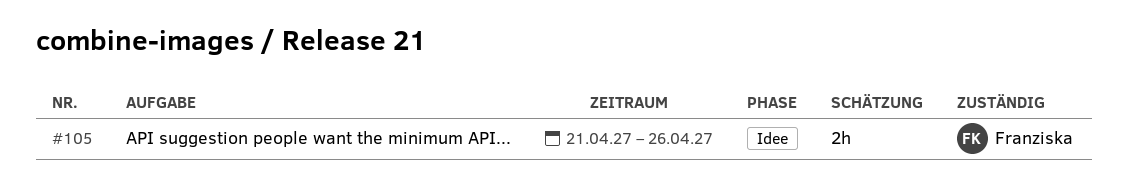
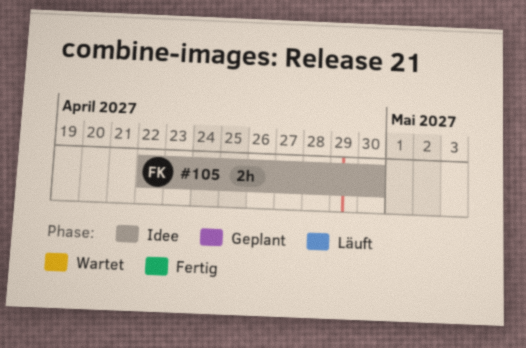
#105, start: Apr 21 -> Apr 22
#105, due: Apr 26 -> Apr 30

